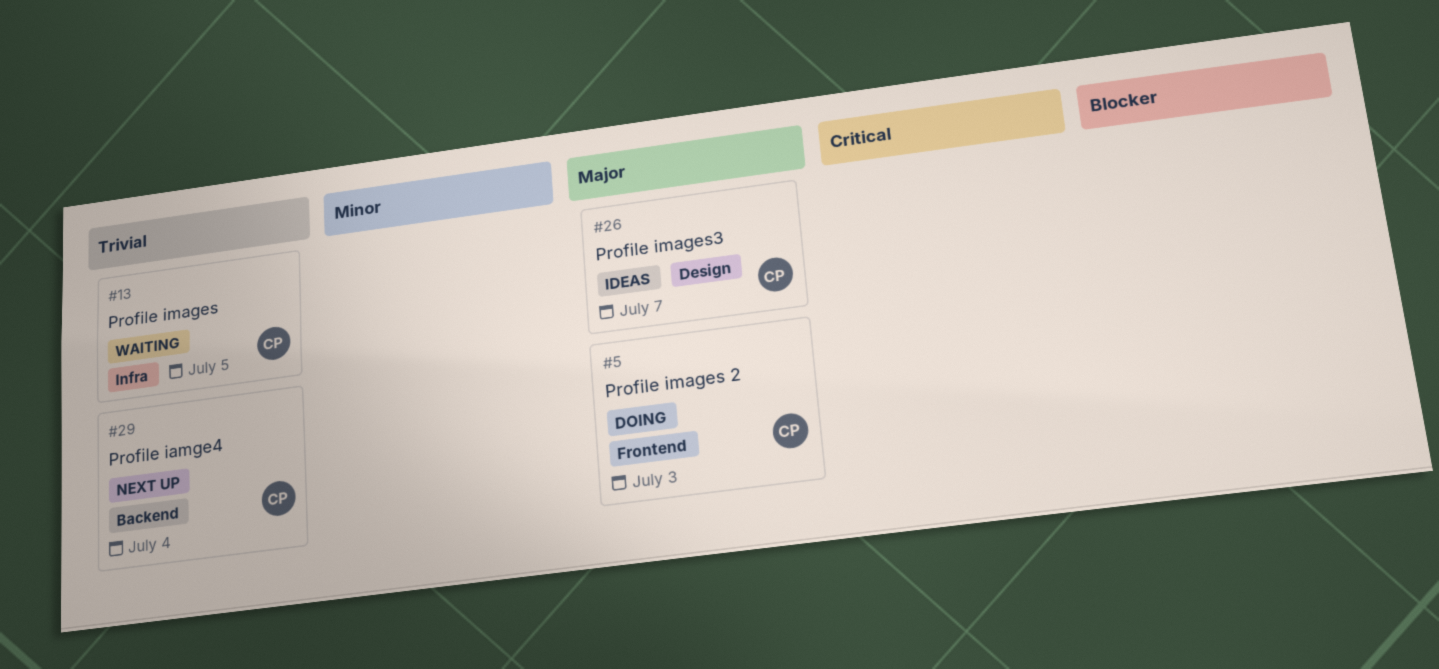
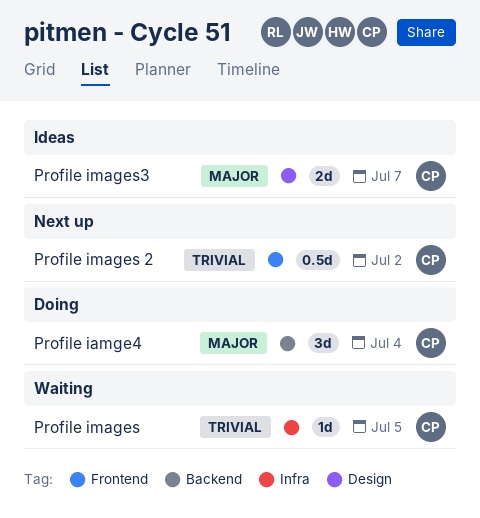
Profile iamge4, status: Next up -> Doing
Profile iamge4, priority: Trivial -> Major
Profile images 2, status: Doing -> Next up
Profile images 2, priority: Major -> Trivial
Profile images 2, due: Jul 3 -> Jul 2

